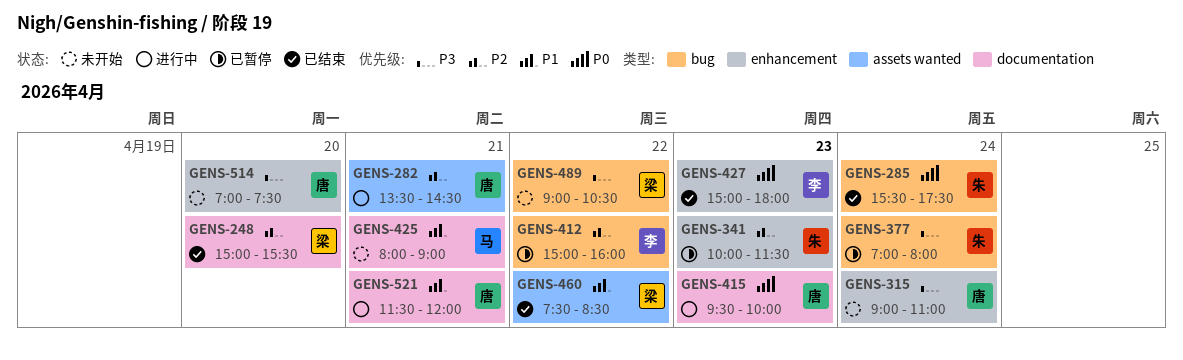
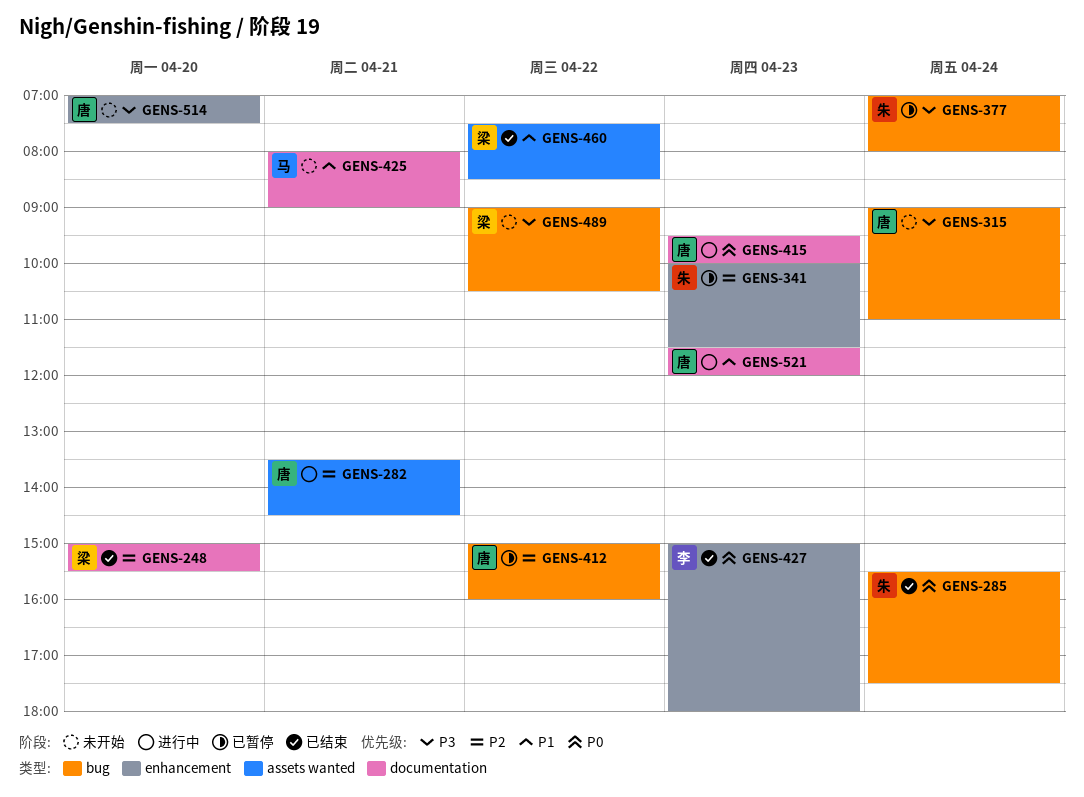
GENS-315, label: enhancement -> bug
GENS-412, owner: 李 -> 唐
GENS-521, day: Apr 21 -> Apr 23

